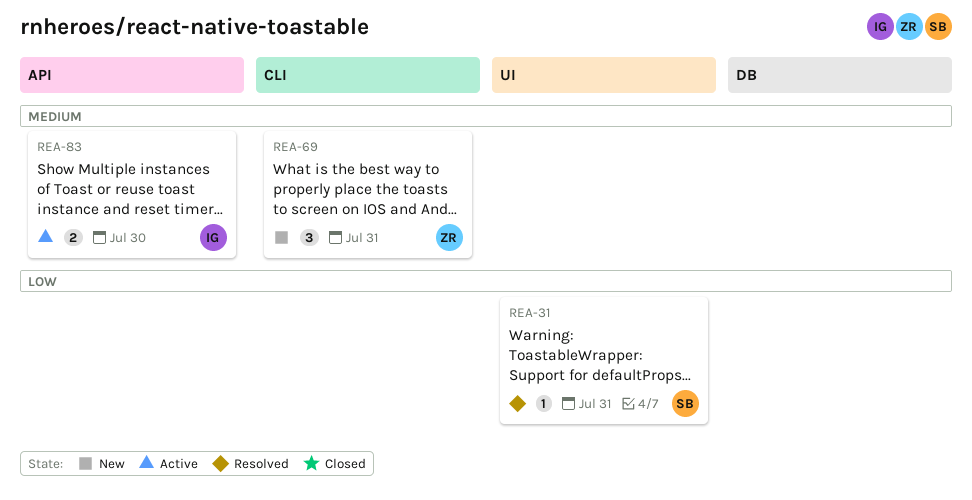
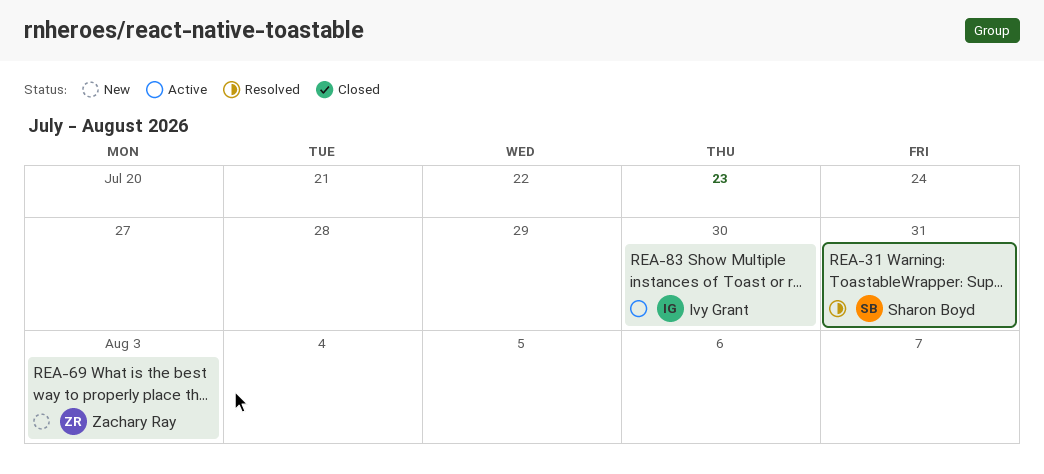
REA-69, due: Jul 31 -> Aug 3

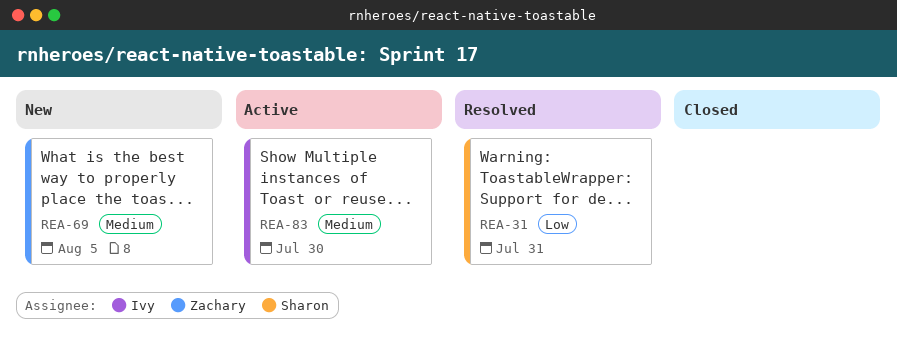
REA-69, due: Aug 3 -> Aug 5

